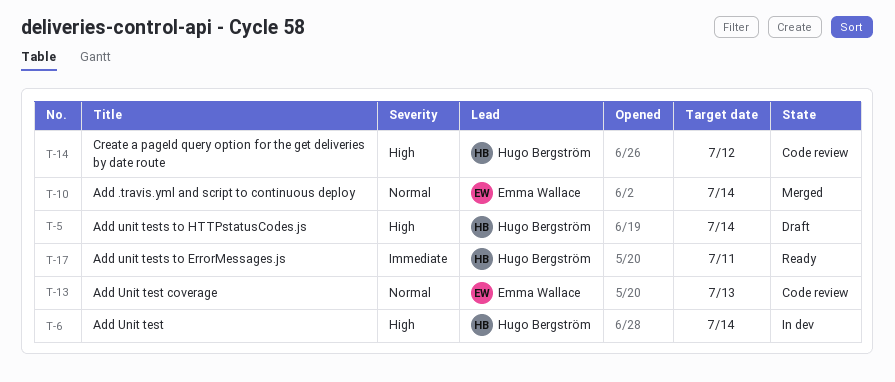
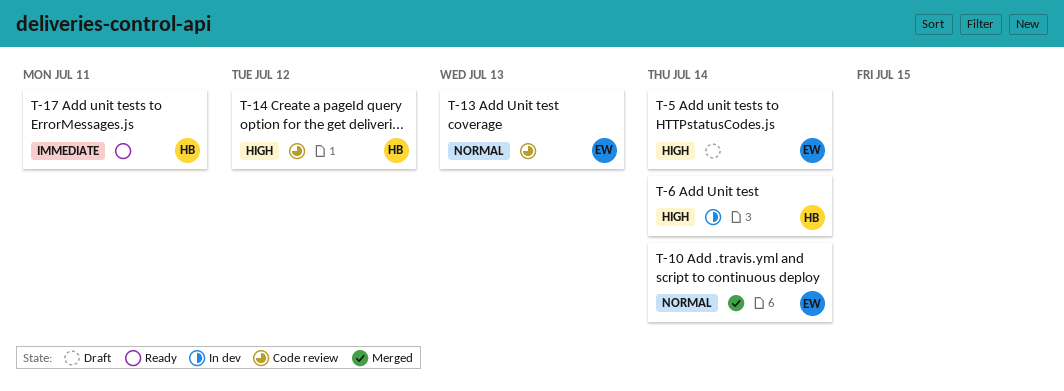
T-5, owner: Hugo Bergström -> Emma Wallace

